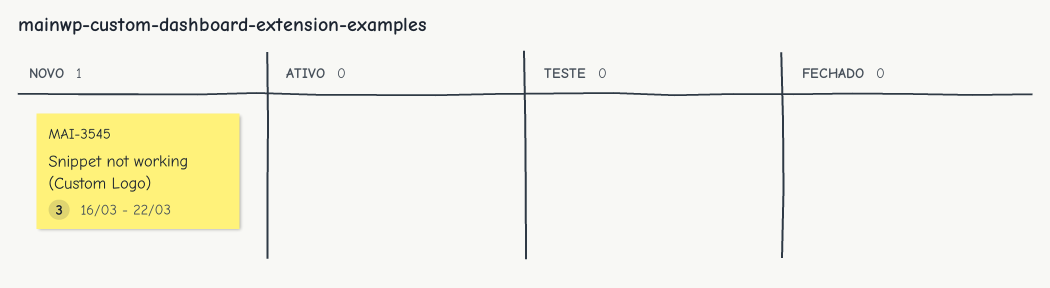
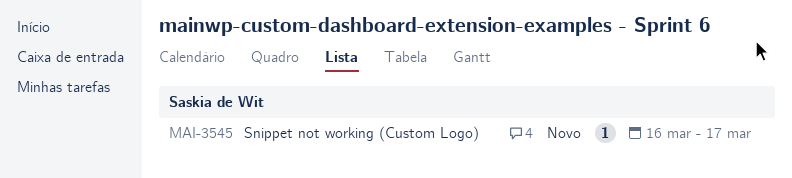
MAI-3545, estimate: 3 -> 1
MAI-3545, due: Mar 22 -> Mar 17

